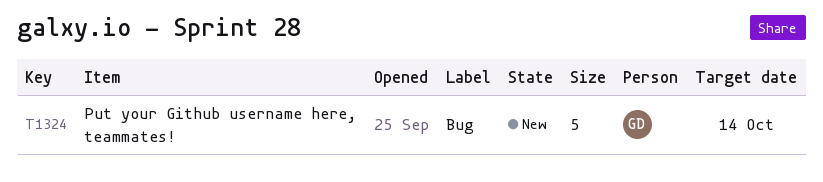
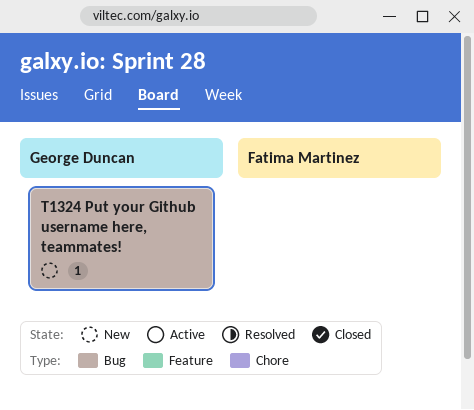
T1324, estimate: 5 -> 1

